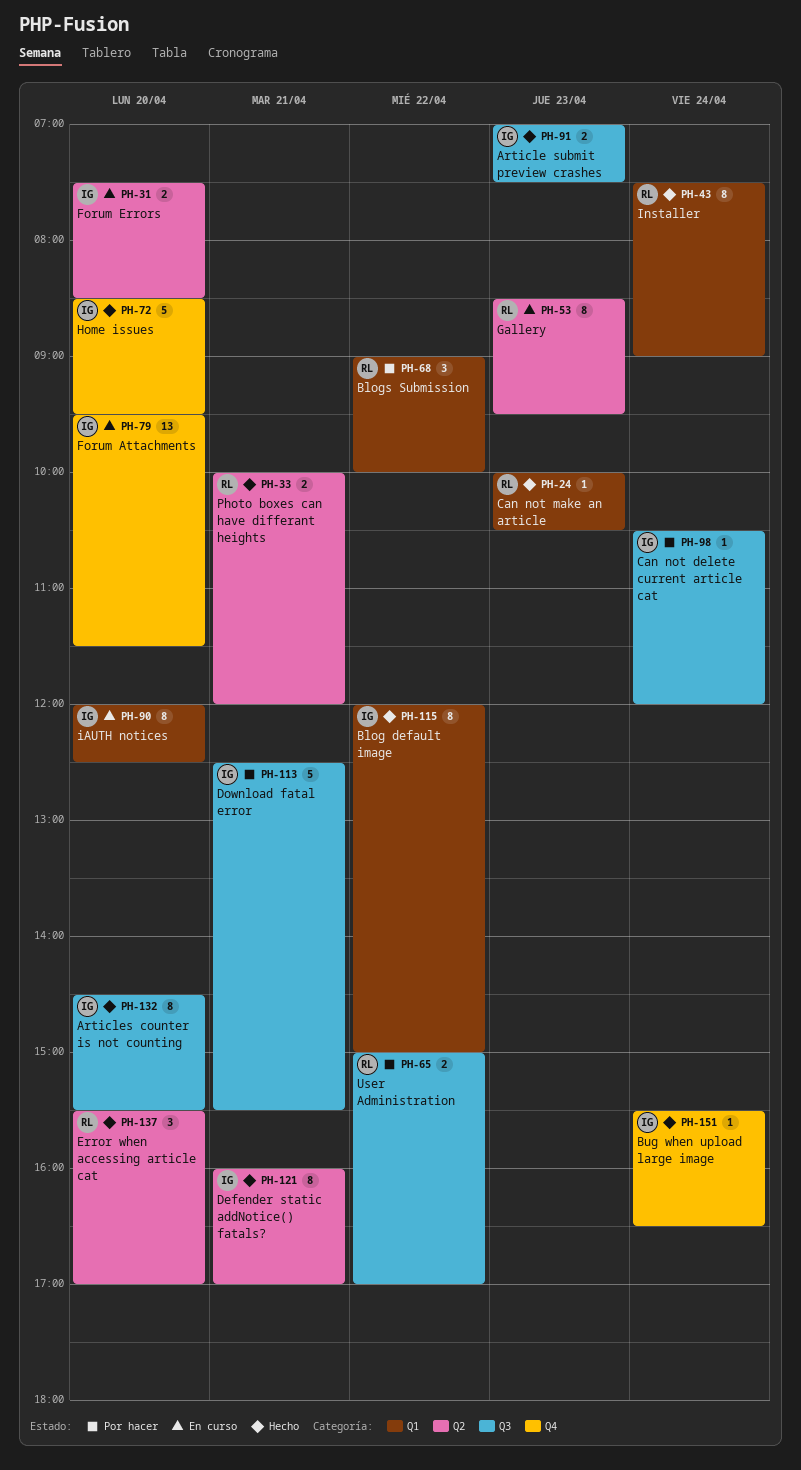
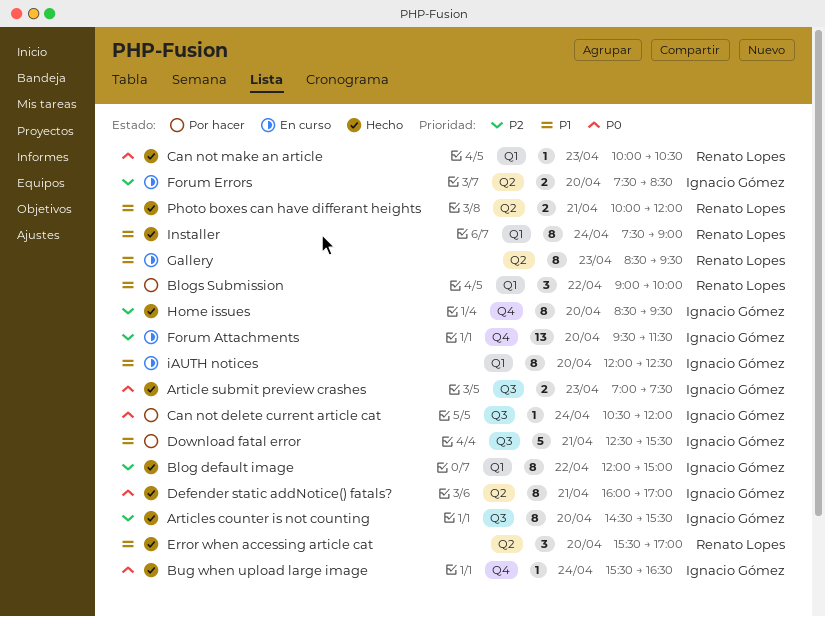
Home issues, estimate: 5 -> 8
User Administration: present -> none

